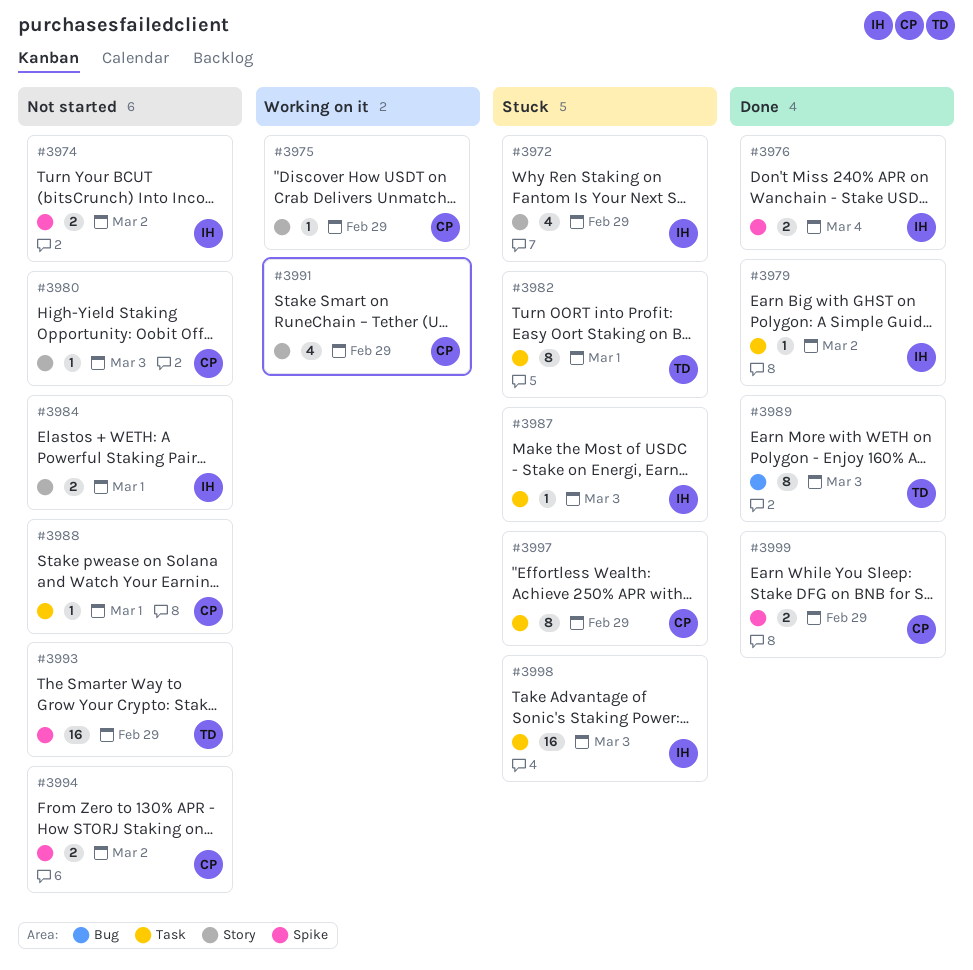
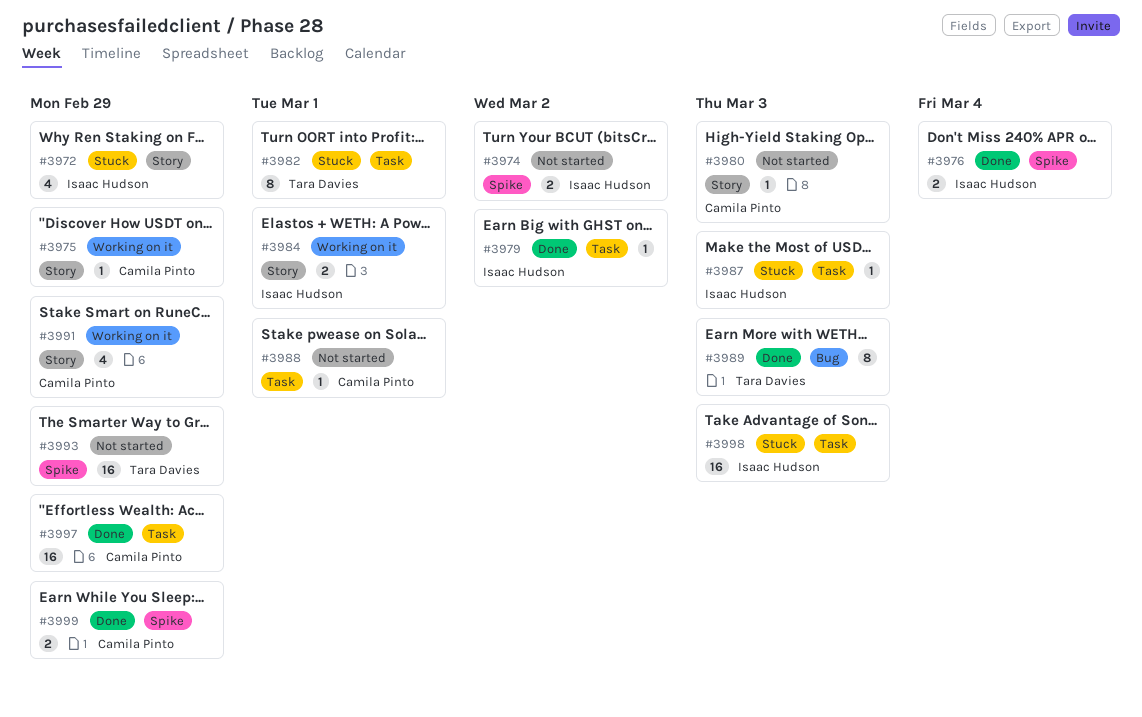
#3984, status: Not started -> Working on it
#3994: present -> none
#3997, status: Stuck -> Done
#3997, estimate: 8 -> 16

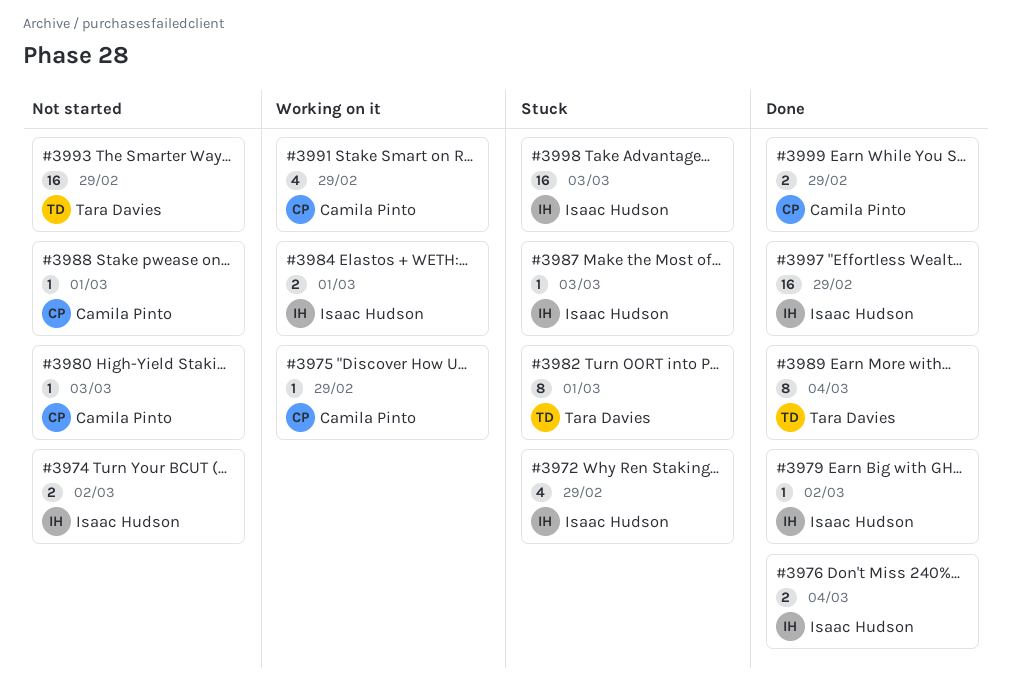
#3989, due: Mar 3 -> Mar 4
#3997, owner: Camila Pinto -> Isaac Hudson

